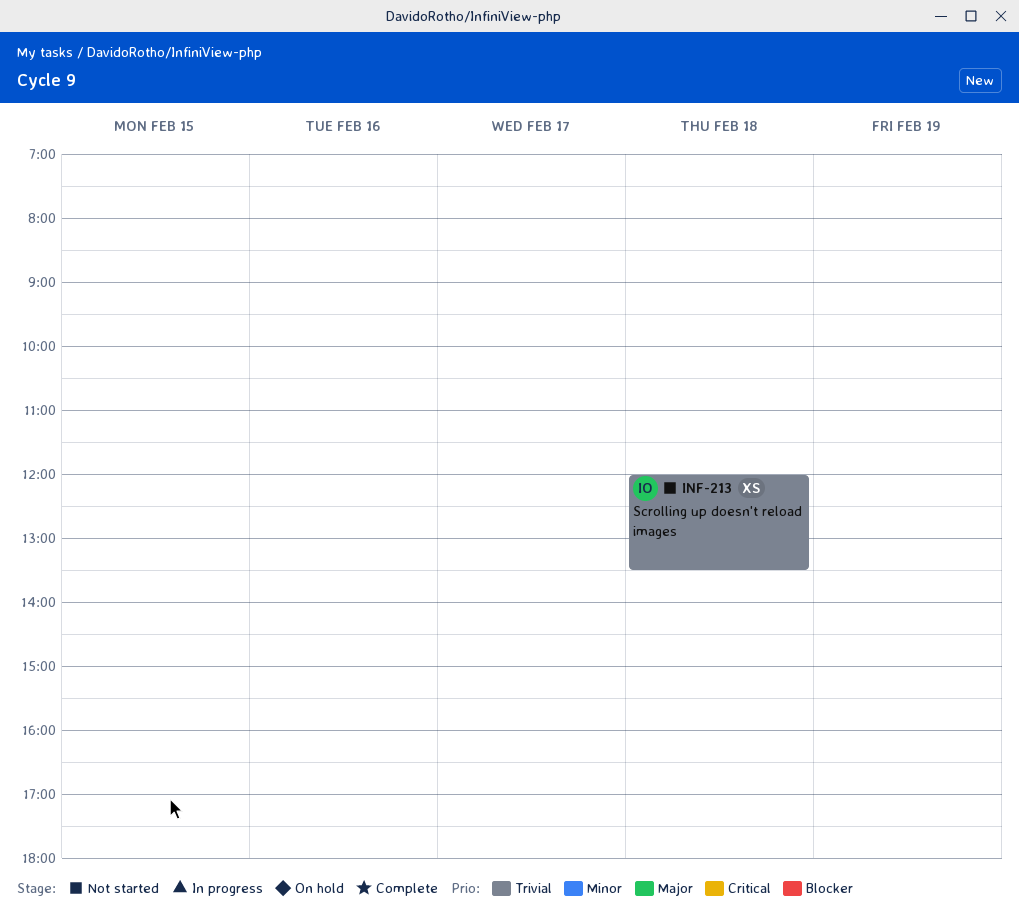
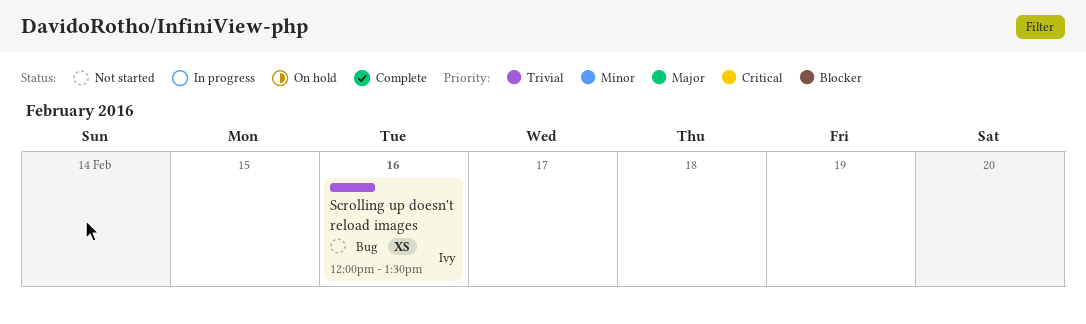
Scrolling up doesn't reload images, day: Feb 18 -> Feb 16

